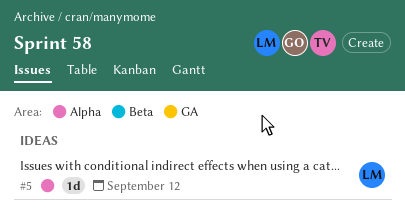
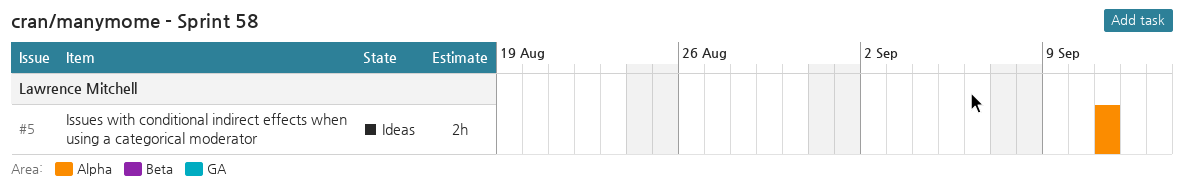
#5, estimate: 1d -> 2h
#5, due: Sep 12 -> Sep 11

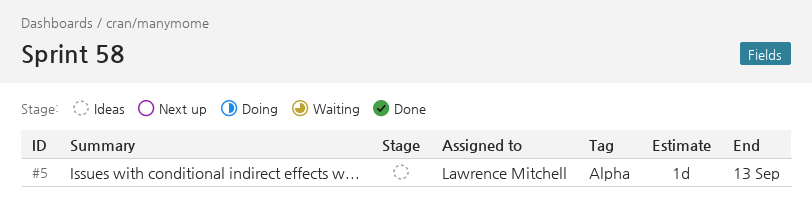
#5, estimate: 2h -> 1d
#5, due: Sep 11 -> Sep 13

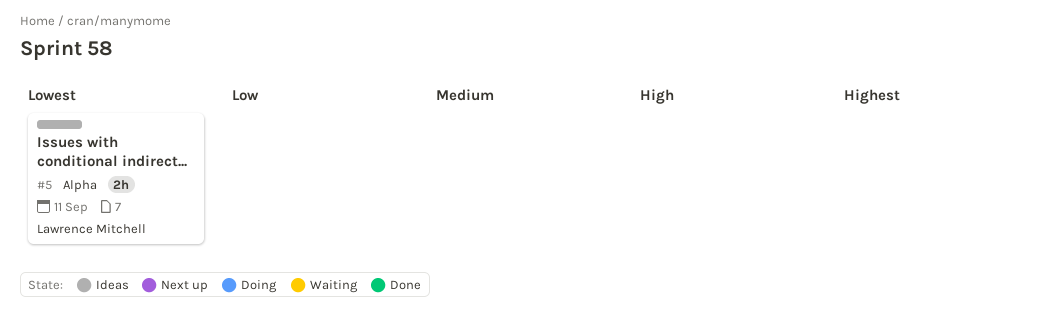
#5, estimate: 1d -> 2h
#5, due: Sep 13 -> Sep 11

